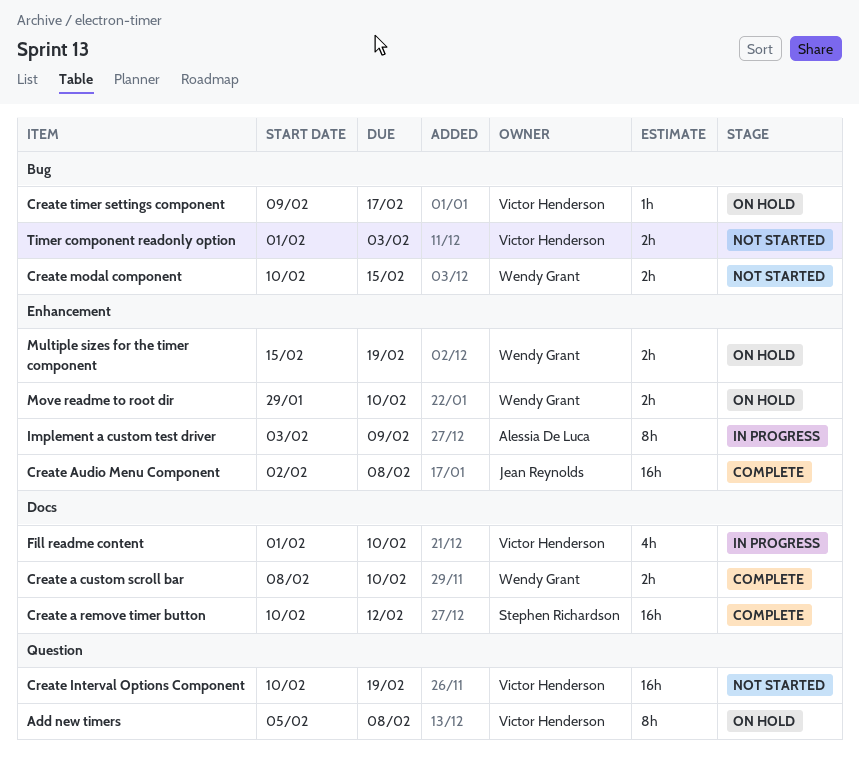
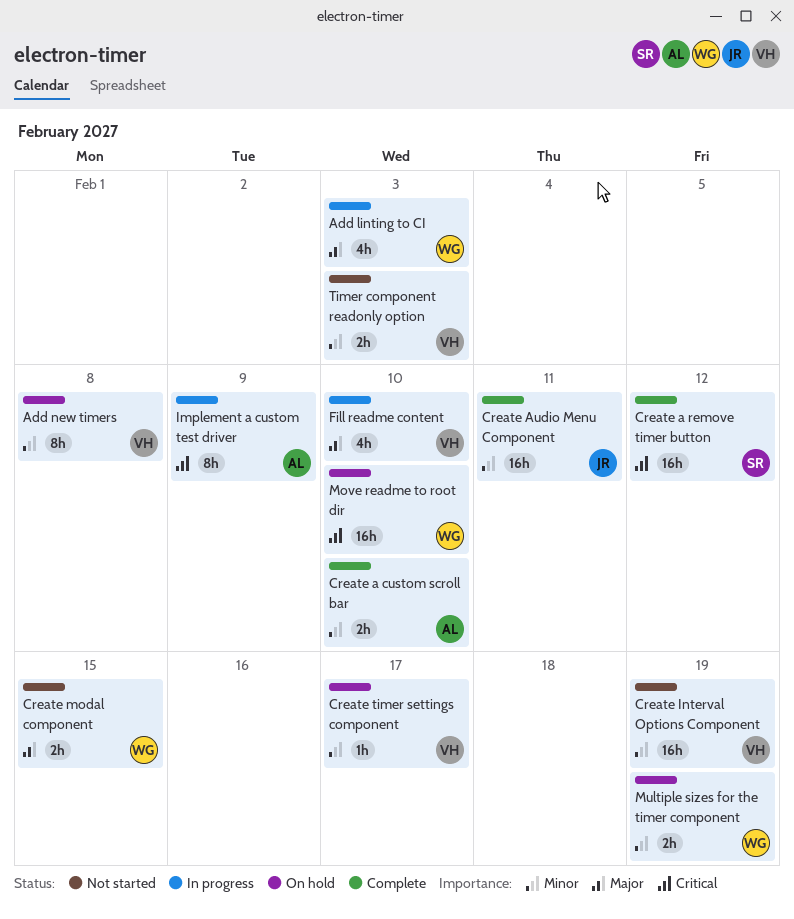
Add linting to CI: none -> present
Create a custom scroll bar, owner: Wendy Grant -> Alessia De Luca
Create Audio Menu Component, due: Feb 8 -> Feb 11
Move readme to root dir, estimate: 2h -> 16h

